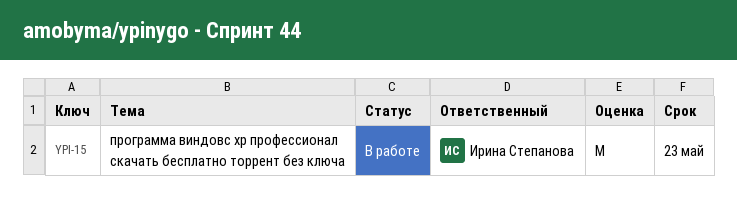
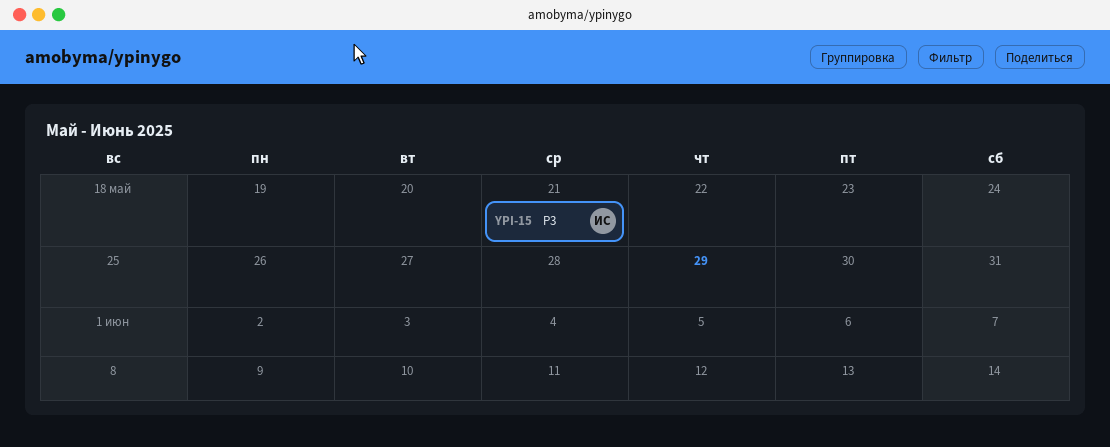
YPI-15, due: May 23 -> May 21

